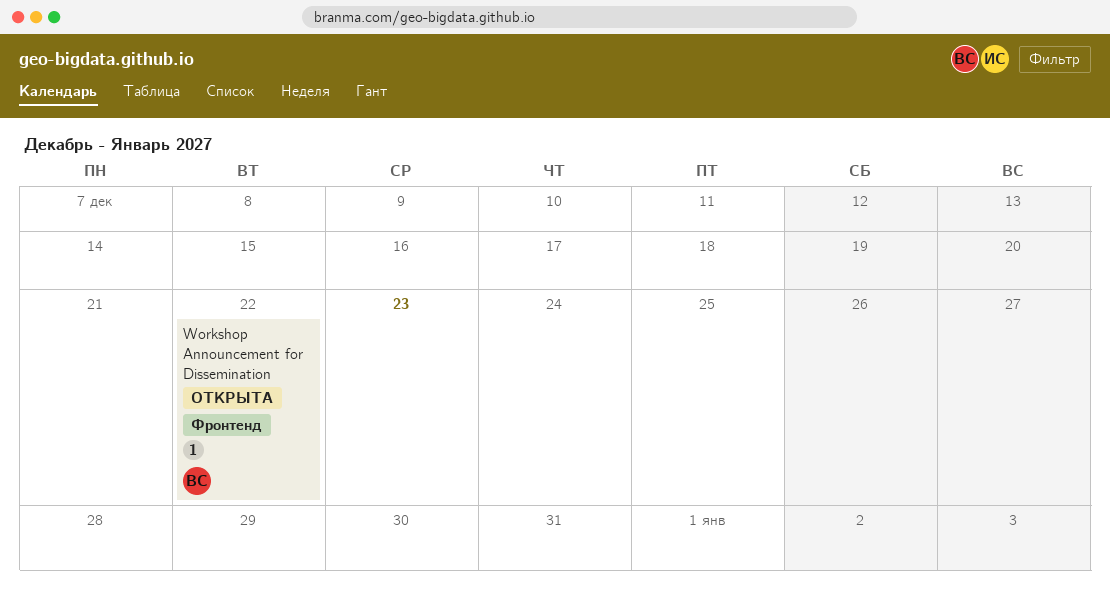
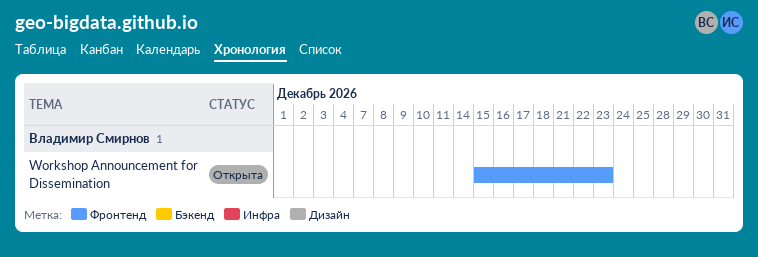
Workshop Announcement for Dissemination, due: Dec 22 -> Dec 23

